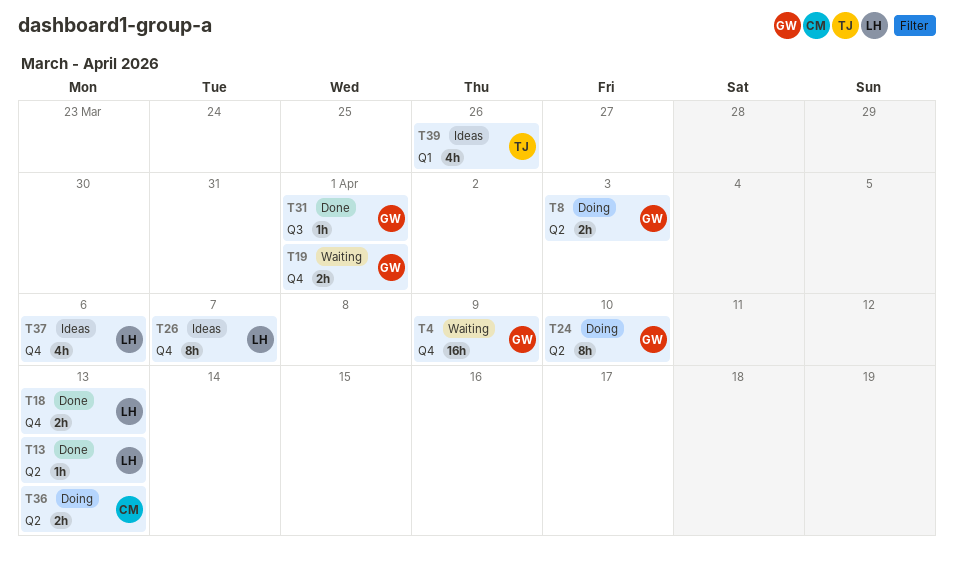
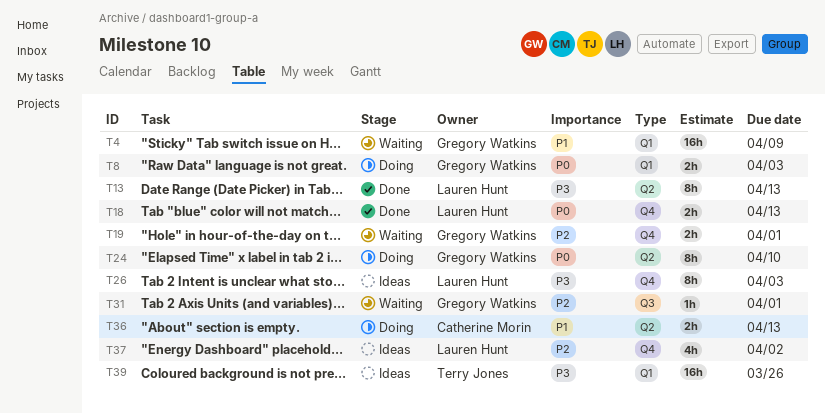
T4, label: Q4 -> Q1
T8, label: Q2 -> Q1
T13, estimate: 1h -> 8h
T26, due: Apr 7 -> Apr 3
T31, status: Done -> Waiting
T37, due: Apr 6 -> Apr 2
T39, estimate: 4h -> 16h

